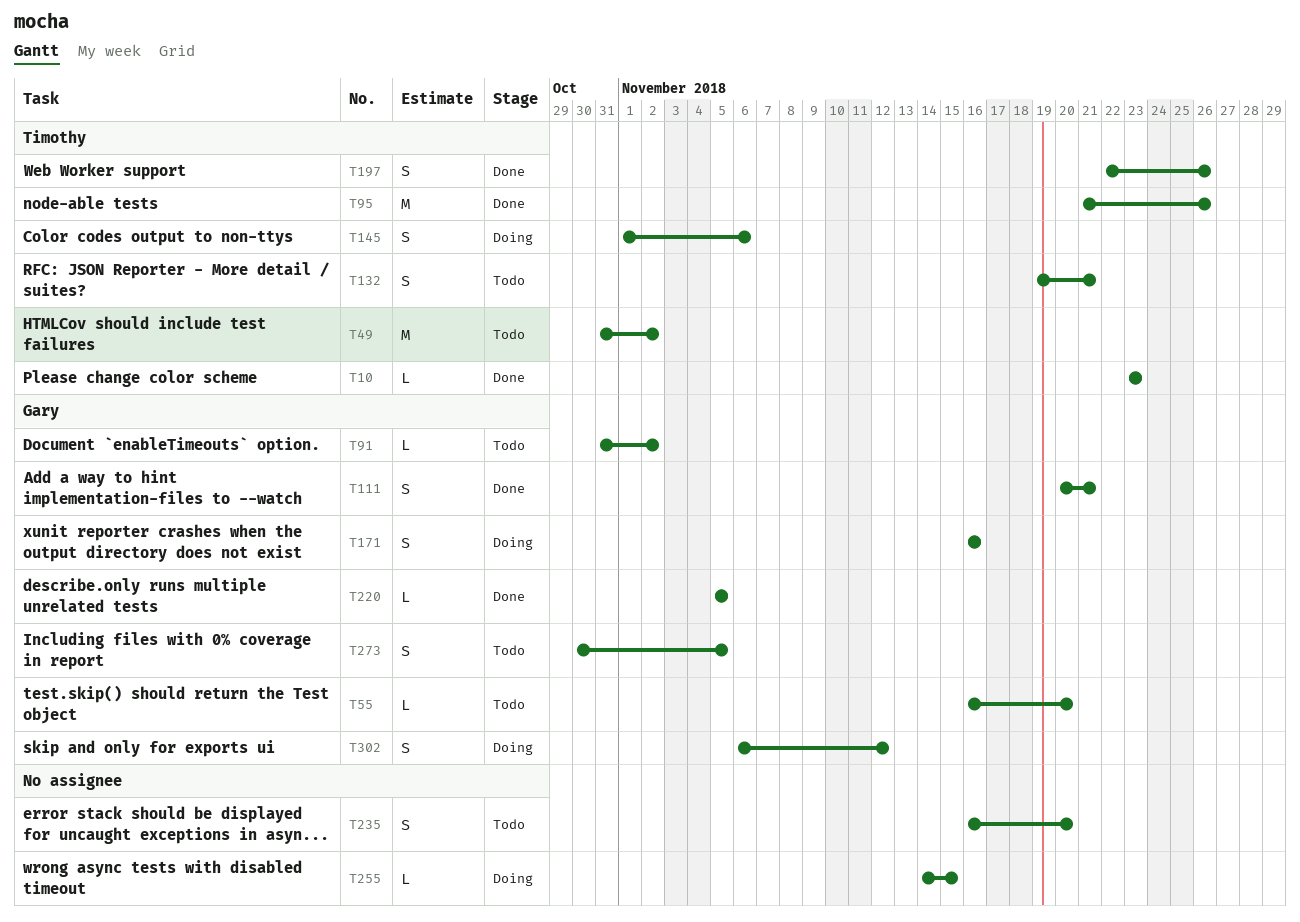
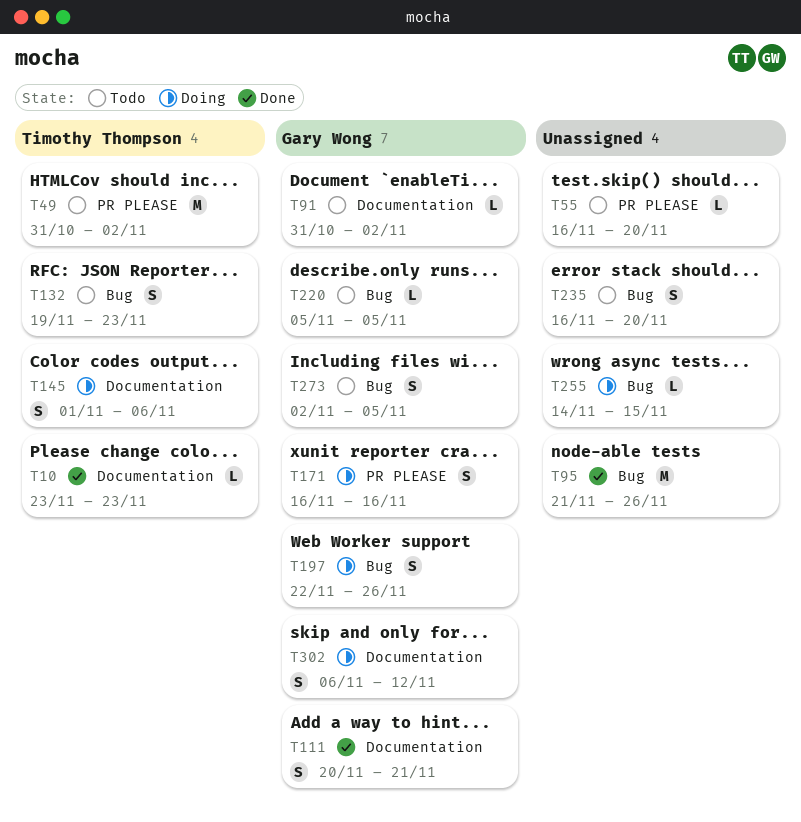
T55, owner: Gary Wong -> none
T95, owner: Timothy Thompson -> none
T132, due: Nov 21 -> Nov 23
T197, status: Done -> Doing
T197, owner: Timothy Thompson -> Gary Wong
T220, status: Done -> Todo
T273, start: Oct 30 -> Nov 2

